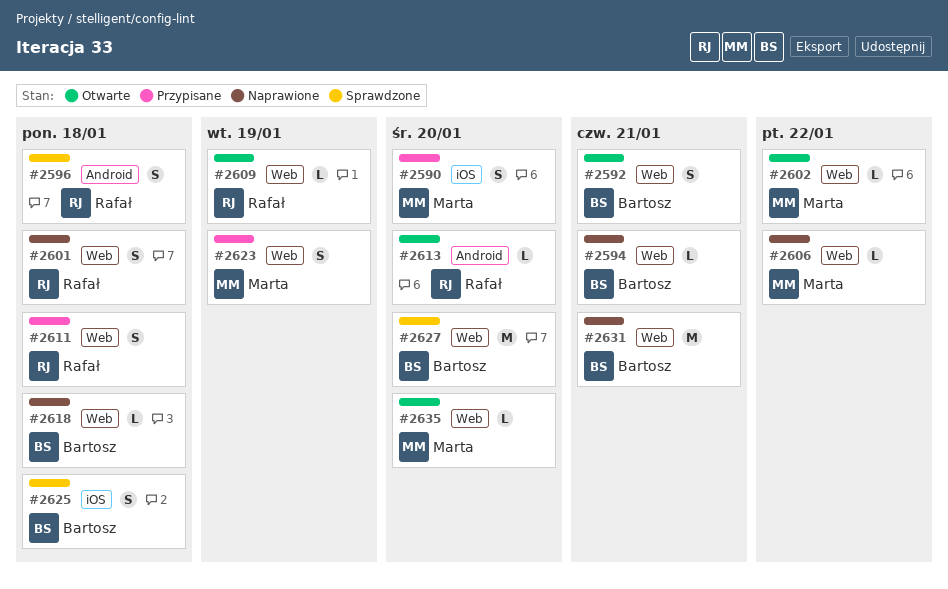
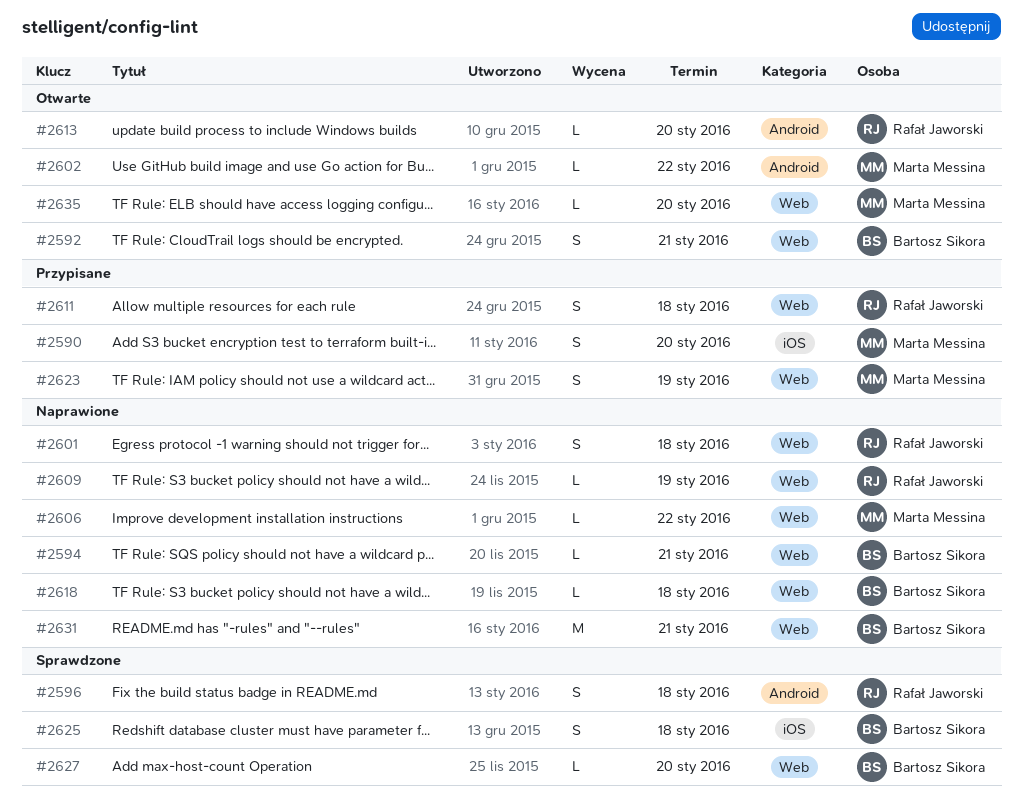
#2602, label: Web -> Android
#2609, status: Otwarte -> Naprawione
#2627, estimate: M -> L

